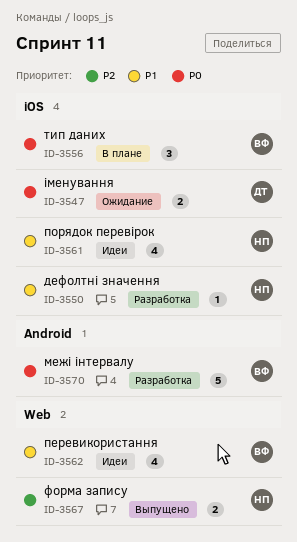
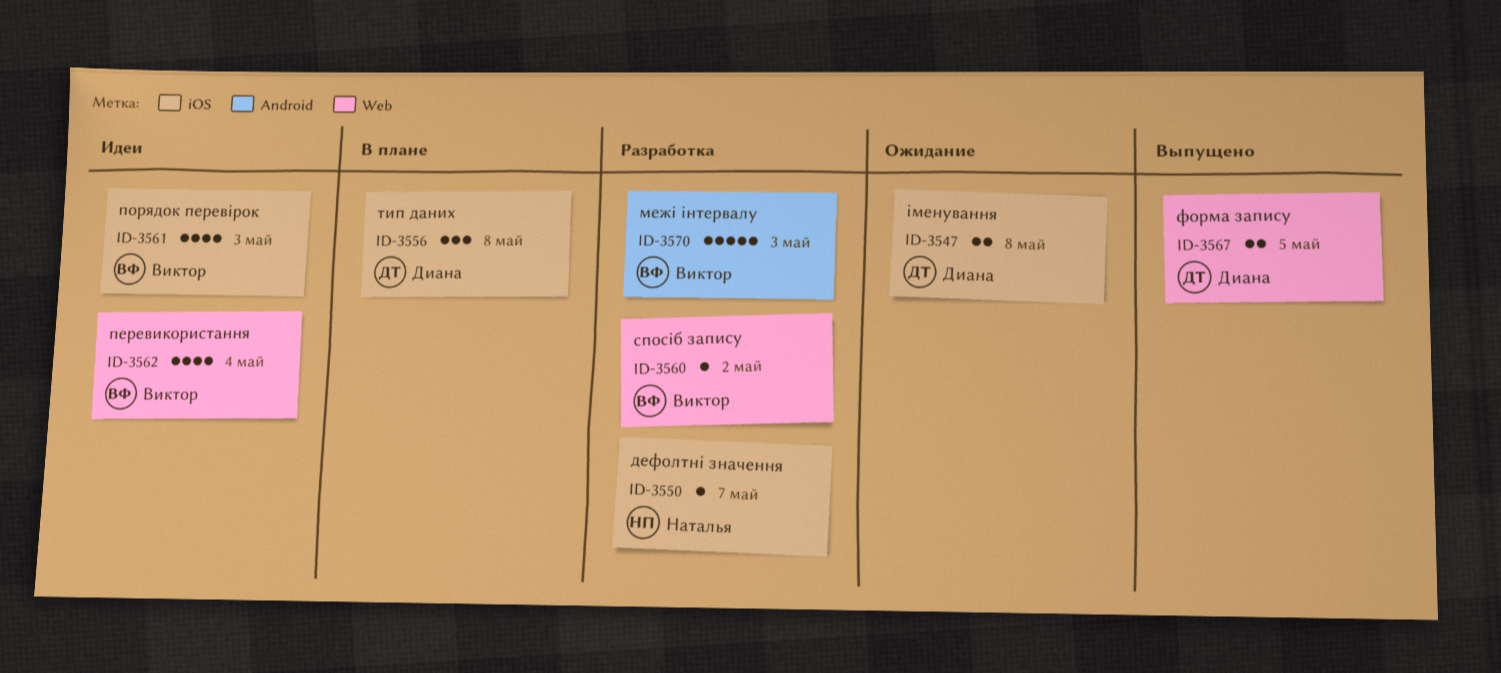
ID-3556, owner: Виктор -> Диана
ID-3560: none -> present
ID-3561, owner: Наталья -> Виктор
ID-3567, owner: Наталья -> Диана

